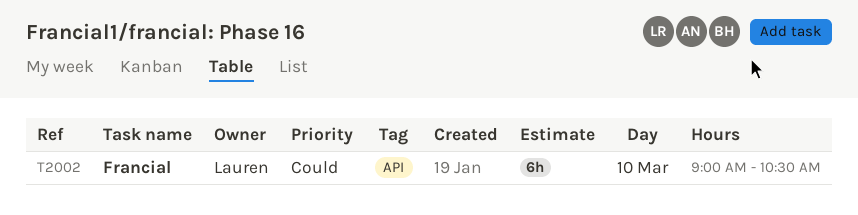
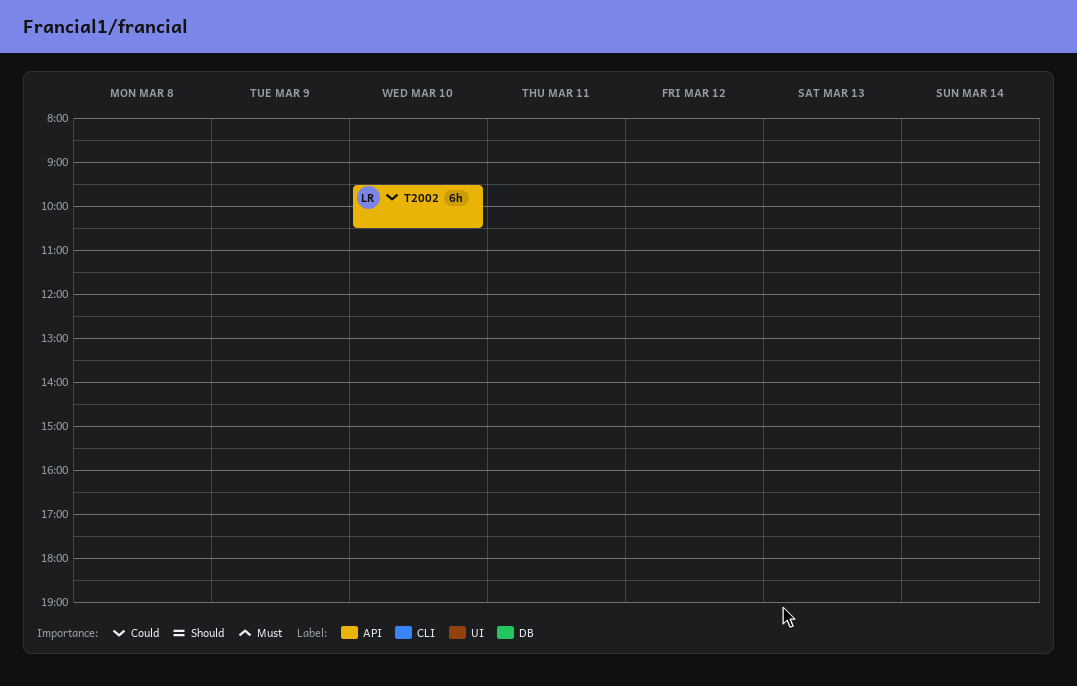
T2002, begins: 09:00 -> 09:30

